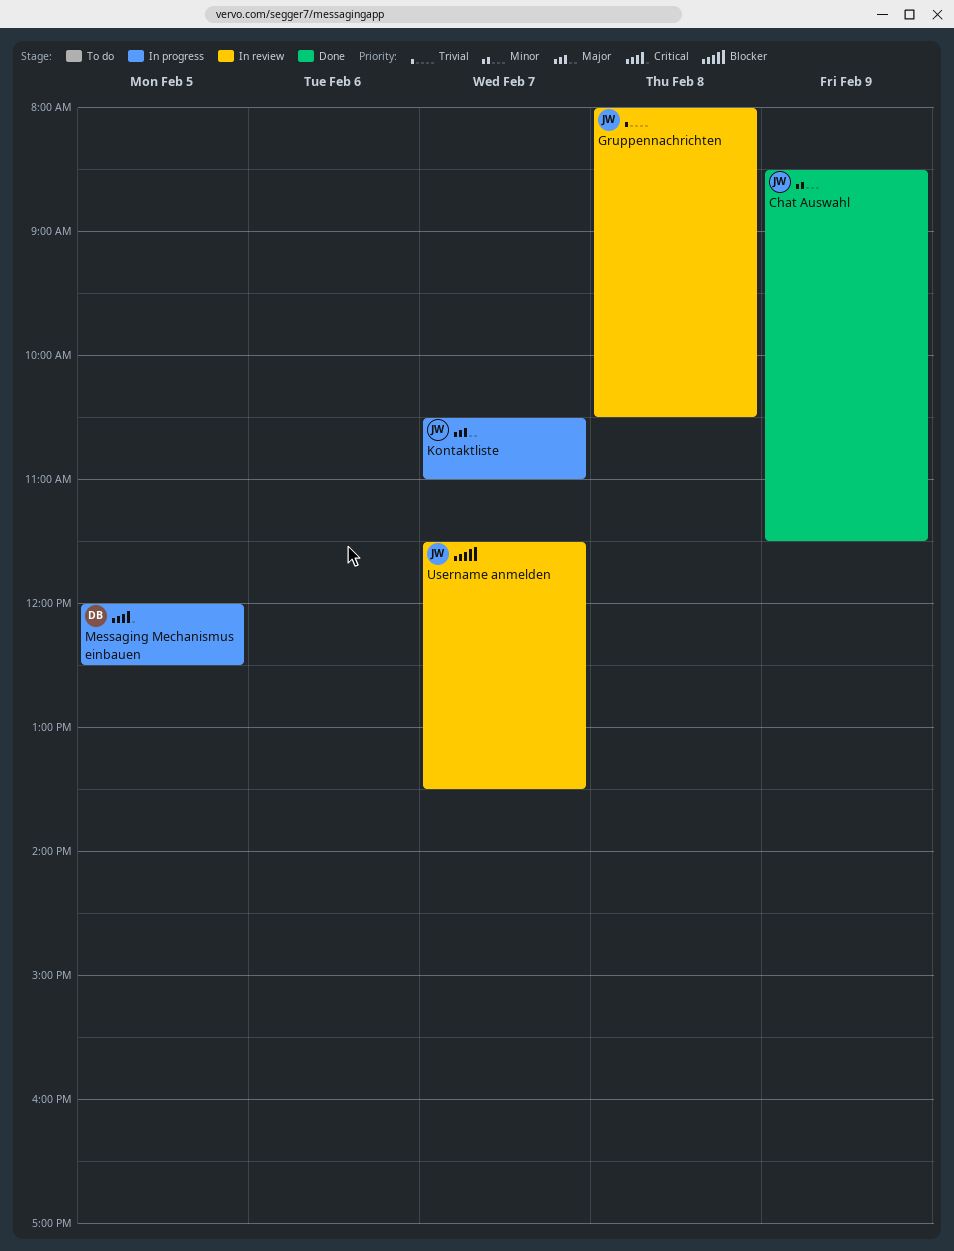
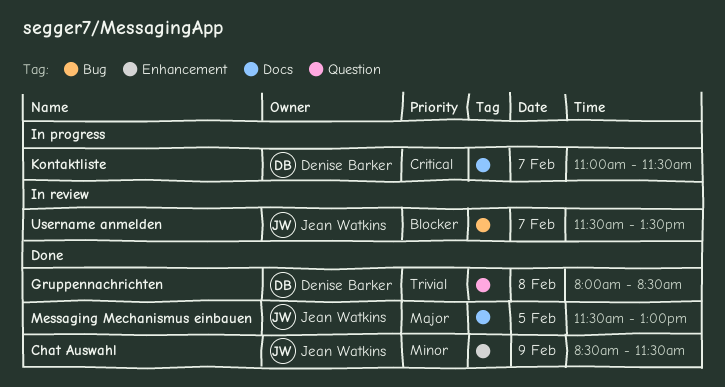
Gruppennachrichten, status: In review -> Done
Gruppennachrichten, owner: Jean Watkins -> Denise Barker
Gruppennachrichten, ends: 10:30 -> 08:30
Kontaktliste, owner: Jean Watkins -> Denise Barker
Kontaktliste, priority: Major -> Critical
Kontaktliste, begins: 10:30 -> 11:00
Kontaktliste, ends: 11:00 -> 11:30
Messaging Mechanismus einbauen, status: In progress -> Done
Messaging Mechanismus einbauen, owner: Denise Barker -> Jean Watkins
Messaging Mechanismus einbauen, priority: Critical -> Major
Messaging Mechanismus einbauen, begins: 12:00 -> 11:30
Messaging Mechanismus einbauen, ends: 12:30 -> 13:00

